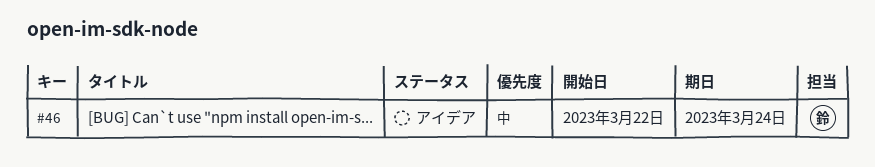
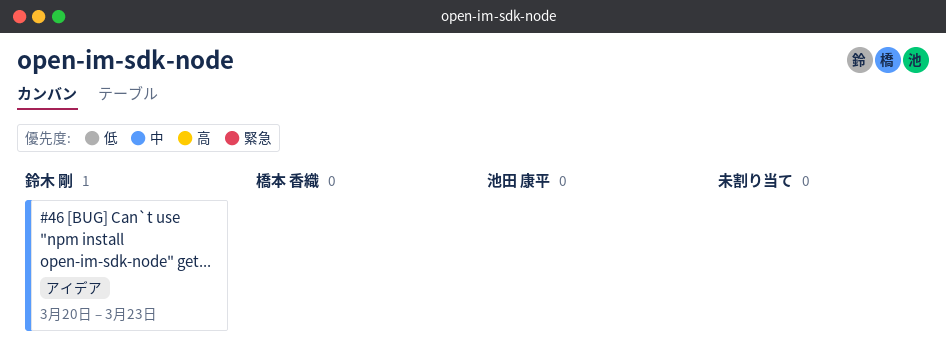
#46, start: Mar 22 -> Mar 20
#46, due: Mar 24 -> Mar 23

